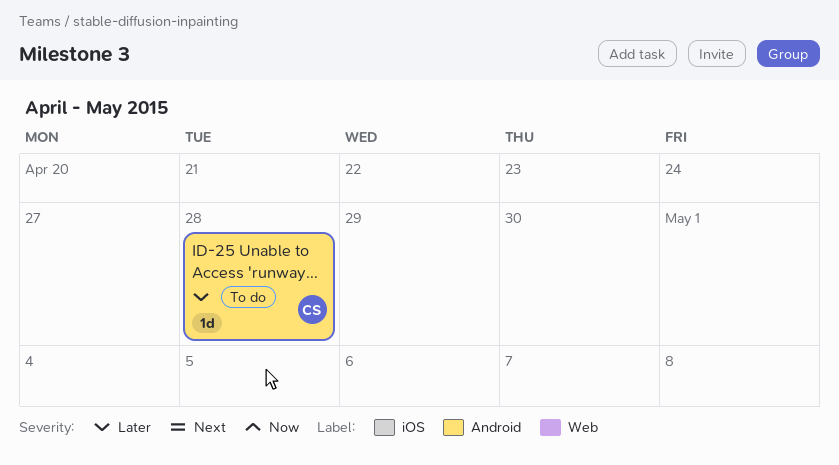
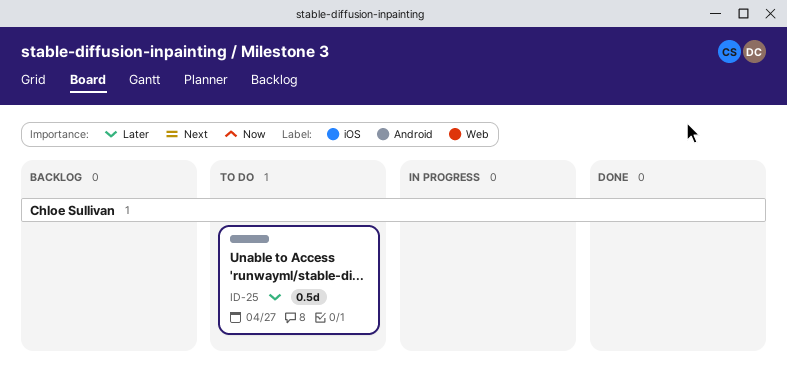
ID-25, estimate: 1d -> 0.5d
ID-25, due: Apr 28 -> Apr 27

